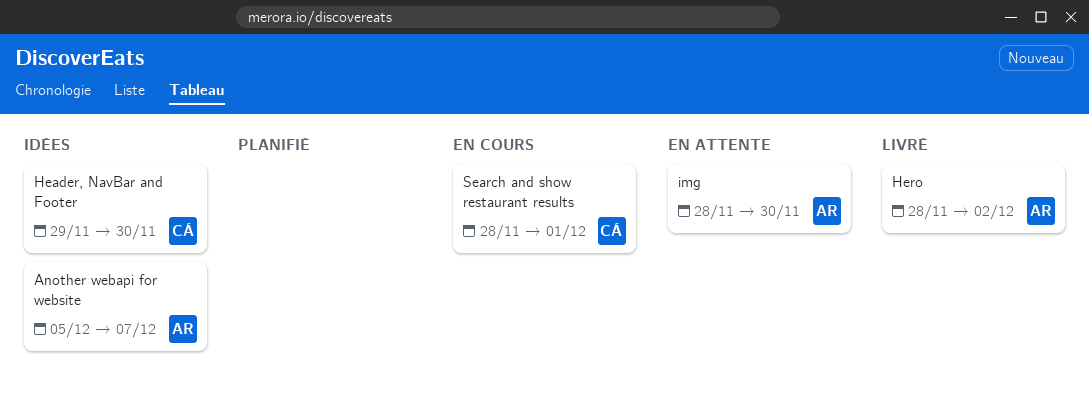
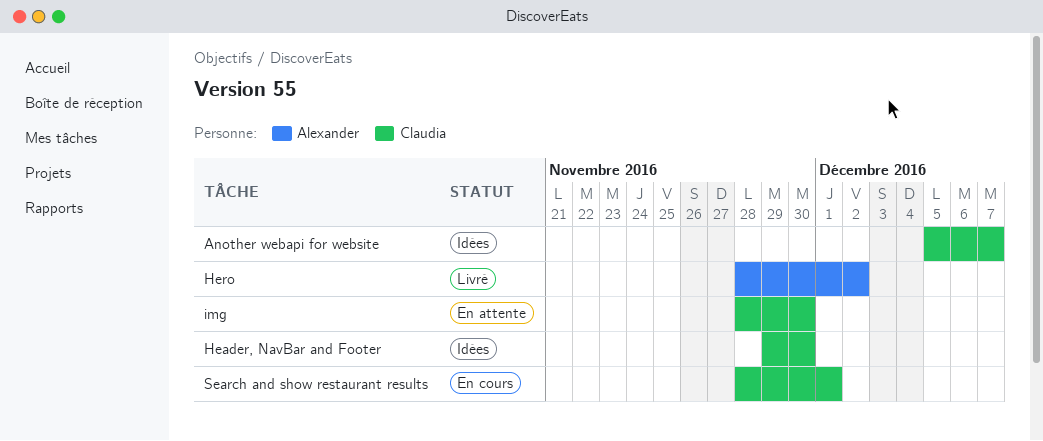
Another webapi for website, owner: Alexander -> Claudia
img, owner: Alexander -> Claudia

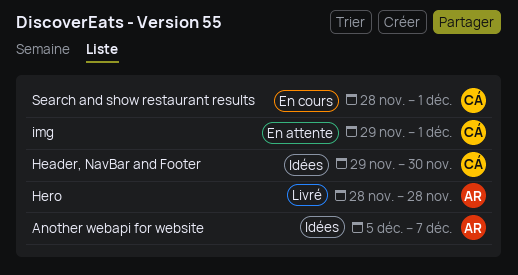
Another webapi for website, owner: Claudia -> Alexander
Hero, due: Dec 2 -> Nov 28
img, start: Nov 28 -> Nov 29
img, due: Nov 30 -> Dec 1

